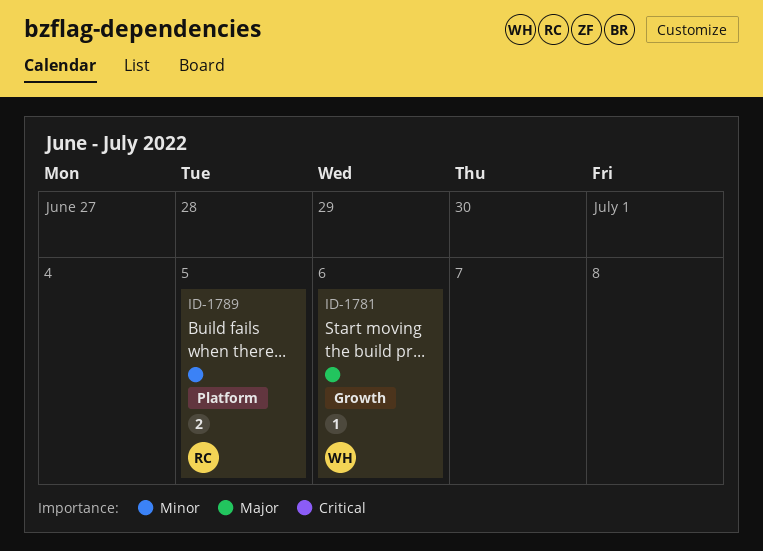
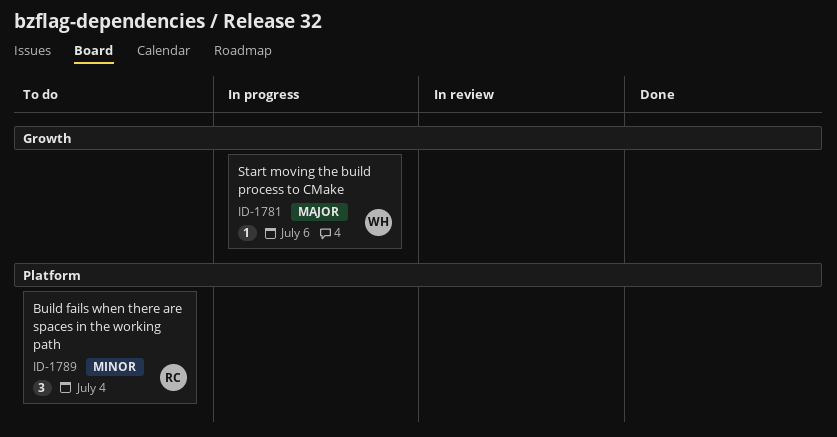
ID-1789, estimate: 2 -> 3
ID-1789, due: Jul 5 -> Jul 4

